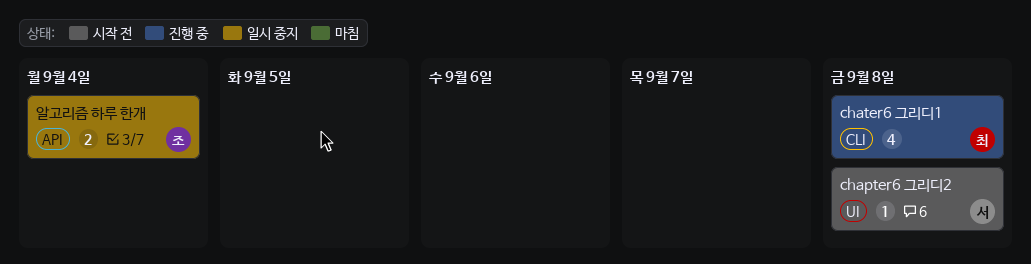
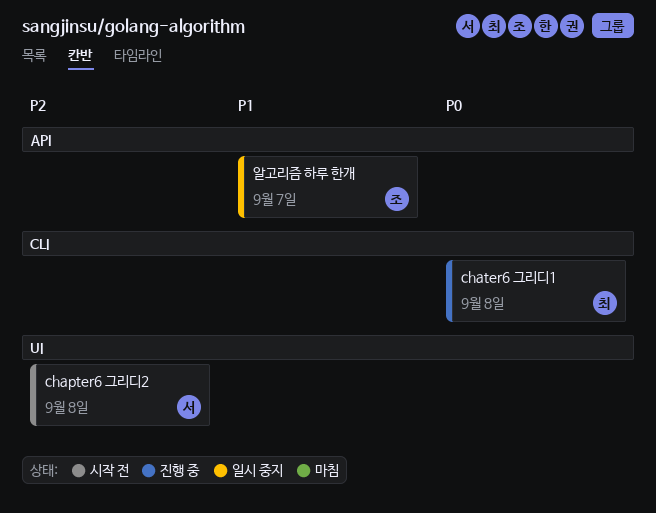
알고리즘 하루 한개, due: Sep 4 -> Sep 7

